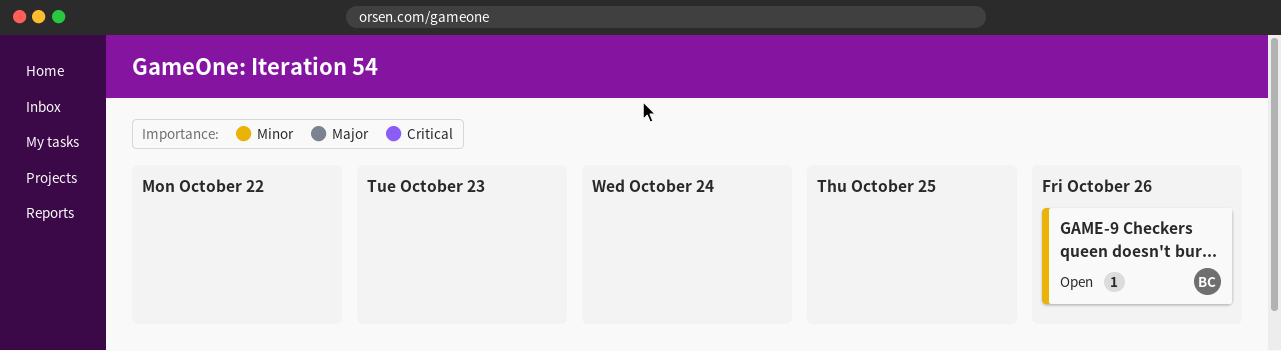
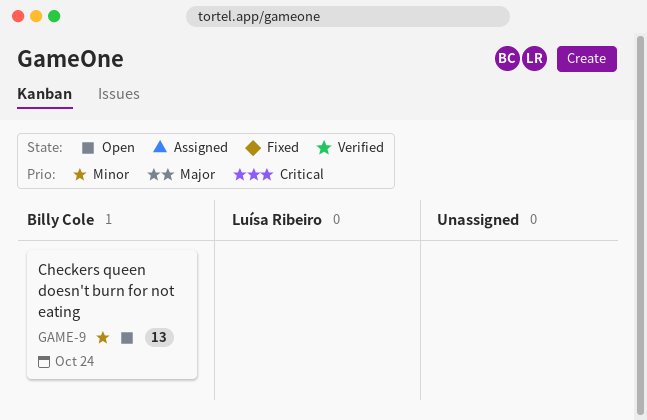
GAME-9, estimate: 1 -> 13
GAME-9, due: Oct 26 -> Oct 24

